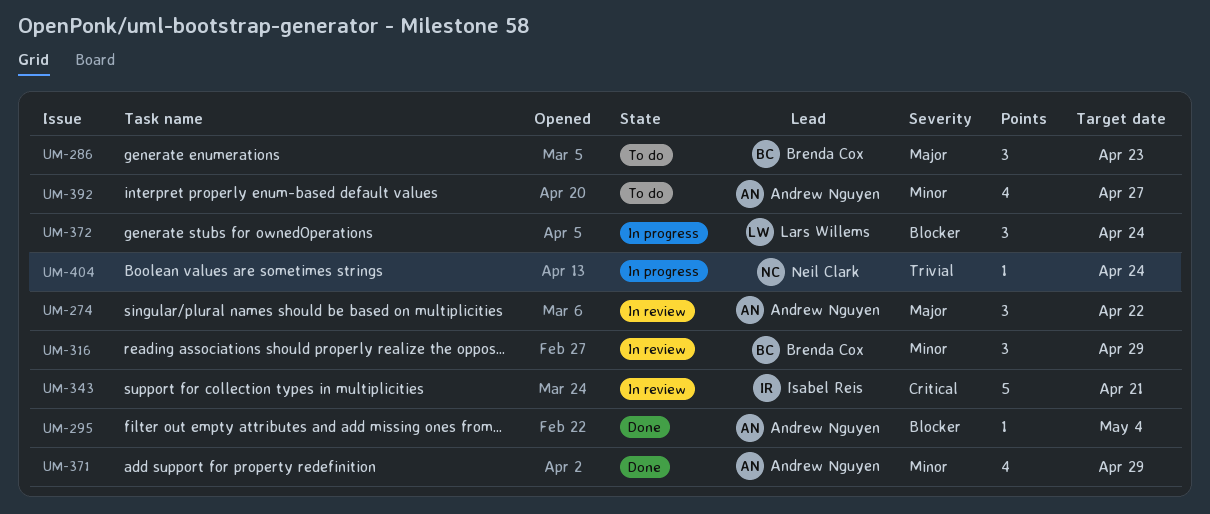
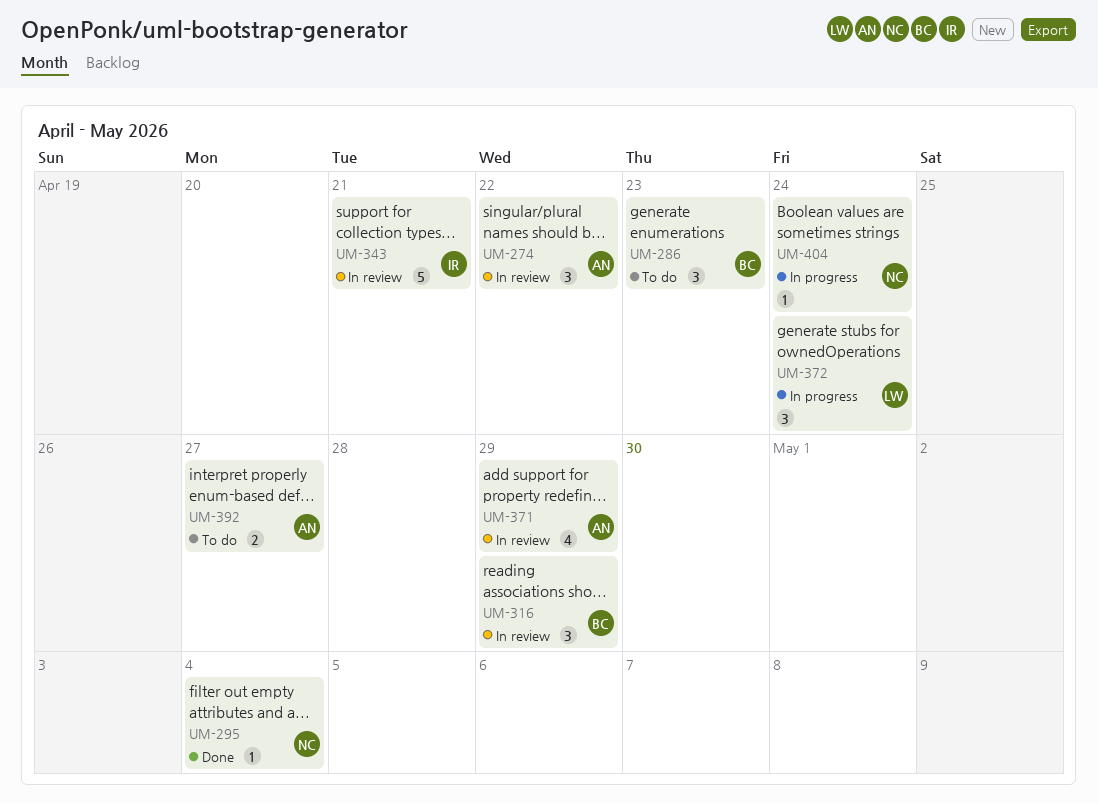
UM-295, owner: Andrew Nguyen -> Neil Clark
UM-371, status: Done -> In review
UM-392, estimate: 4 -> 2

